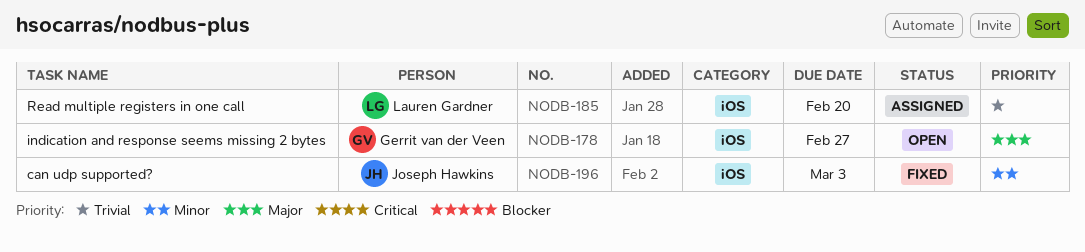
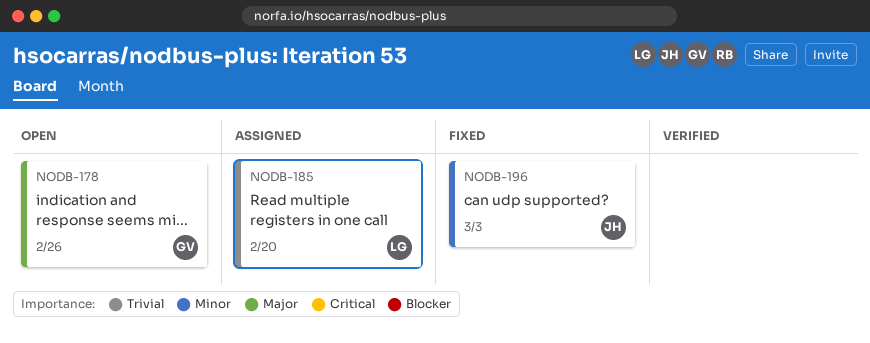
NODB-178, due: Feb 27 -> Feb 26

